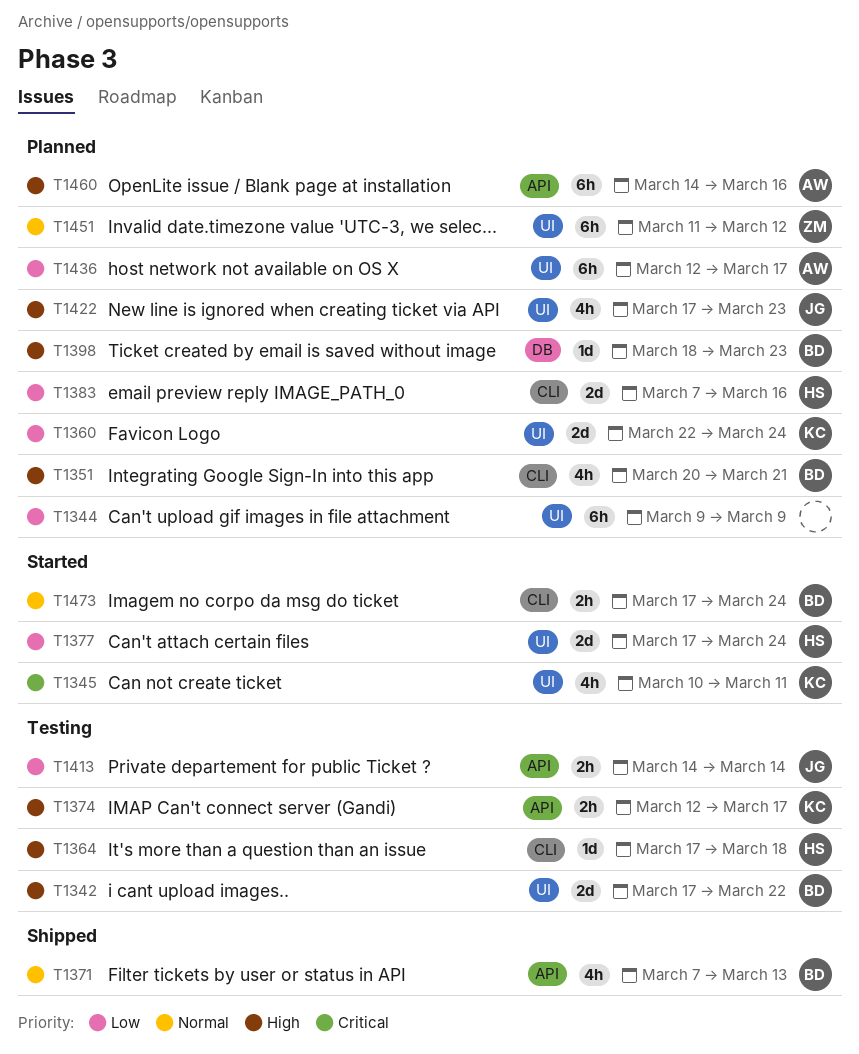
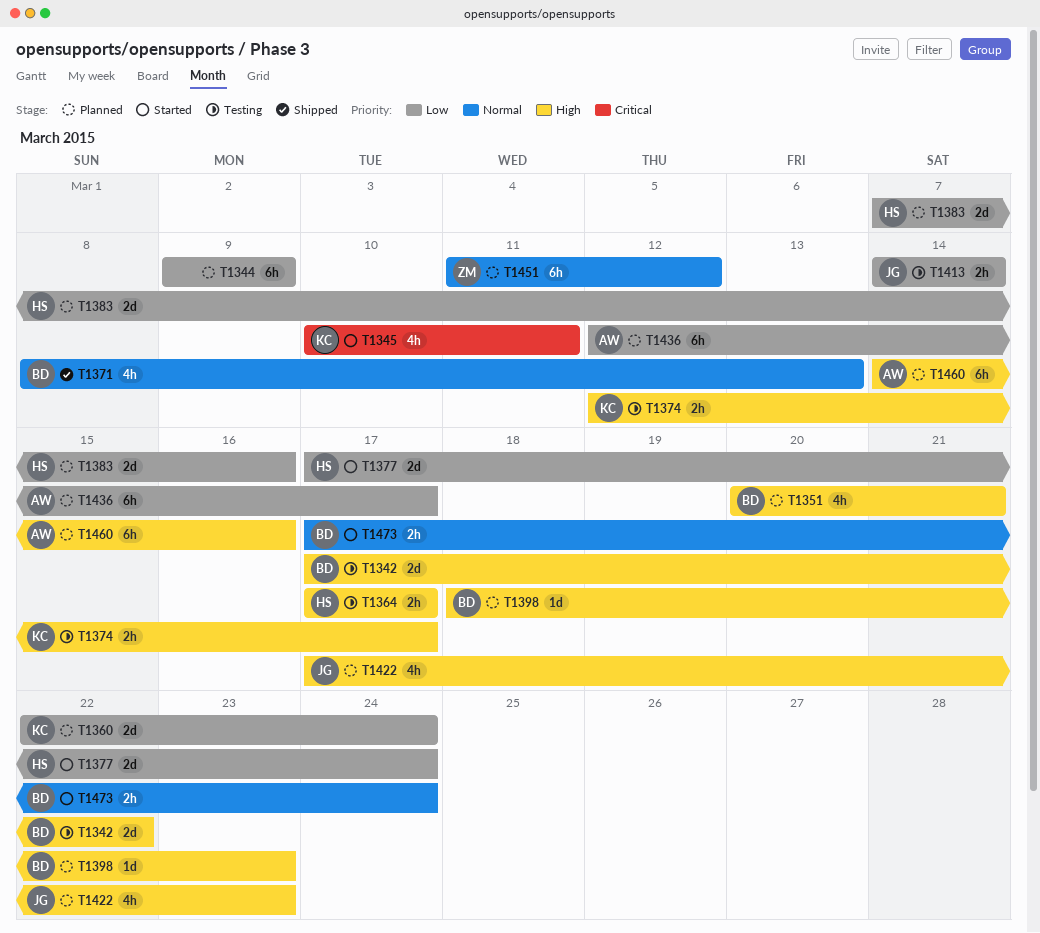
T1364, estimate: 1d -> 2h
T1364, due: Mar 18 -> Mar 17
T1371, start: Mar 7 -> Mar 8

